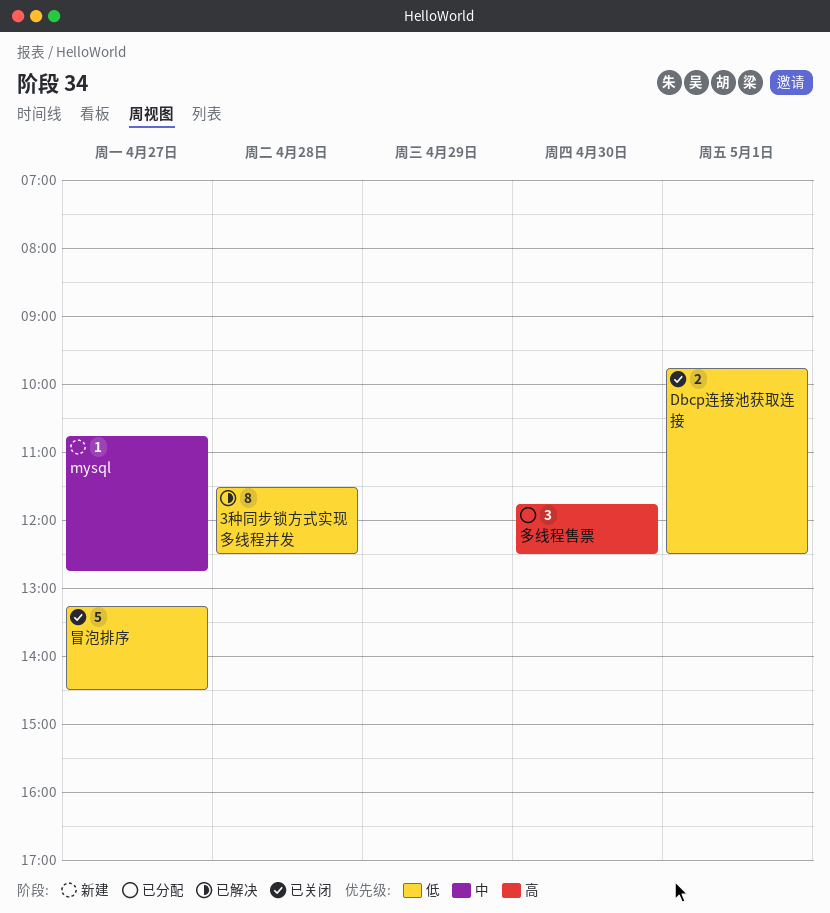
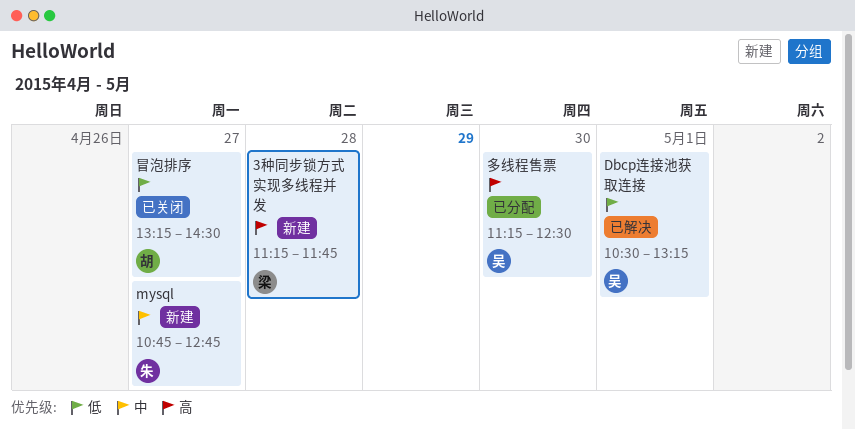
3种同步锁方式实现多线程并发, status: 已解决 -> 新建
3种同步锁方式实现多线程并发, priority: 低 -> 高
3种同步锁方式实现多线程并发, begins: 11:30 -> 11:15
3种同步锁方式实现多线程并发, ends: 12:30 -> 11:45
Dbcp连接池获取连接, status: 已关闭 -> 已解决
Dbcp连接池获取连接, begins: 09:45 -> 10:30
Dbcp连接池获取连接, ends: 12:30 -> 13:15
多线程售票, begins: 11:45 -> 11:15

